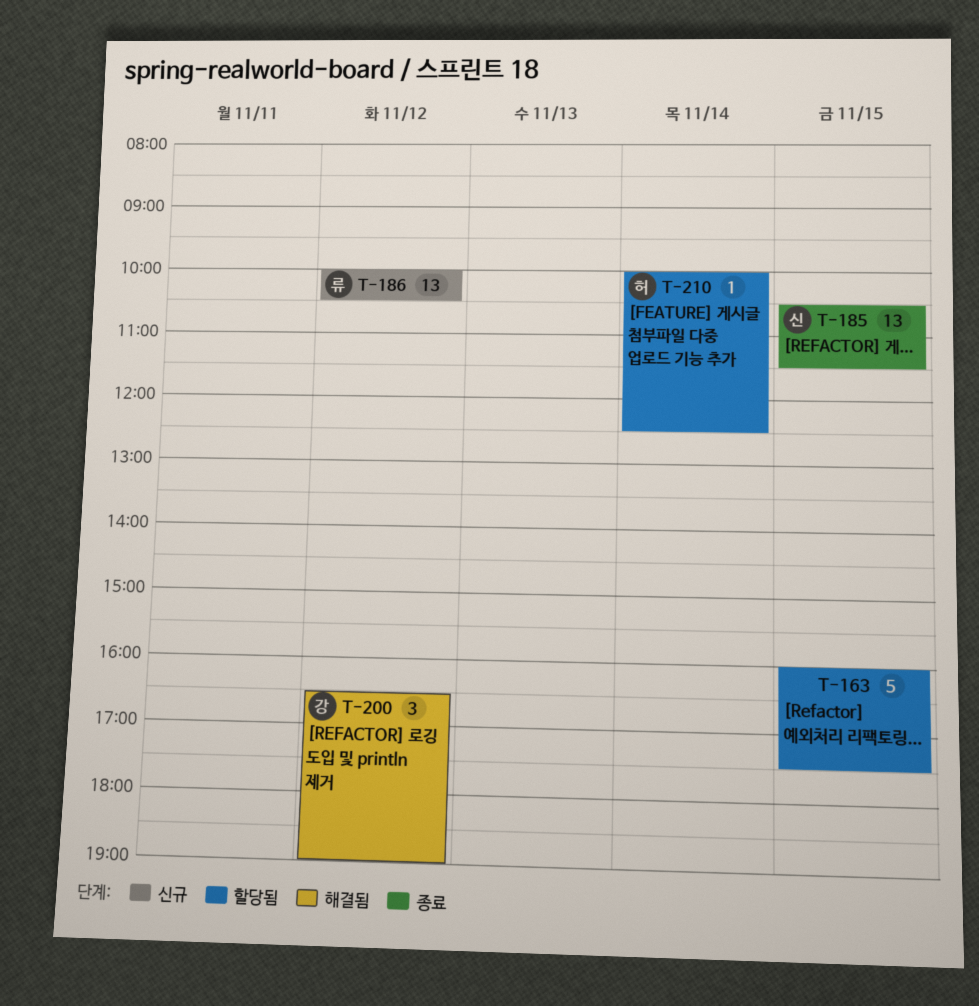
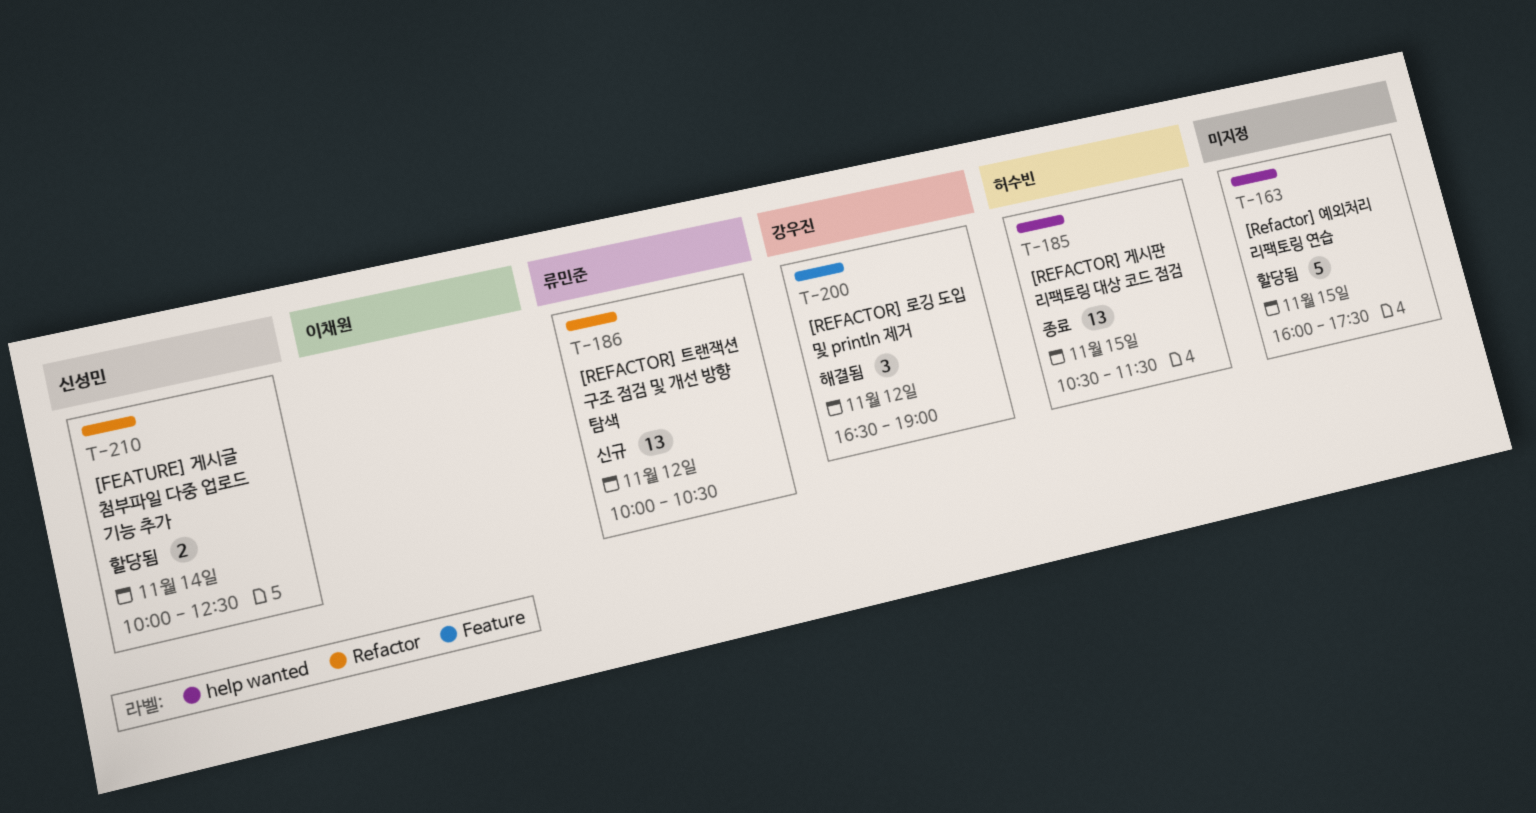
T-185, owner: 신성민 -> 허수빈
T-210, owner: 허수빈 -> 신성민
T-210, estimate: 1 -> 2

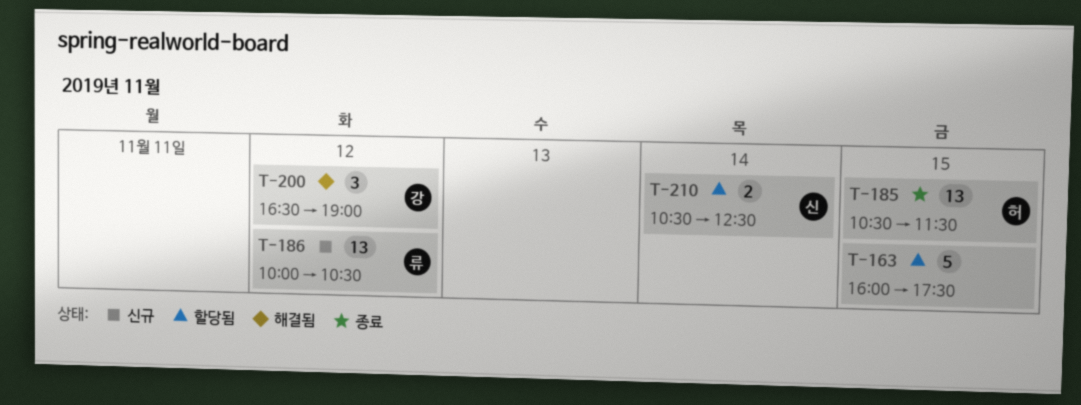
T-210, begins: 10:00 -> 10:30

